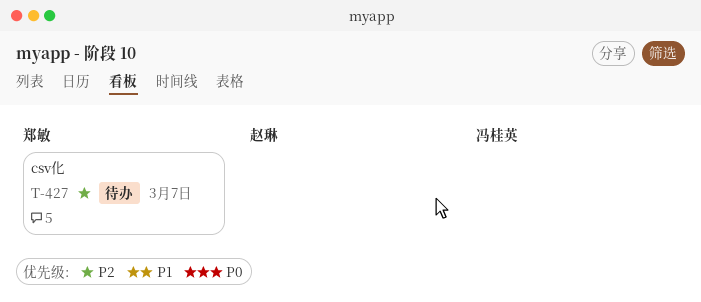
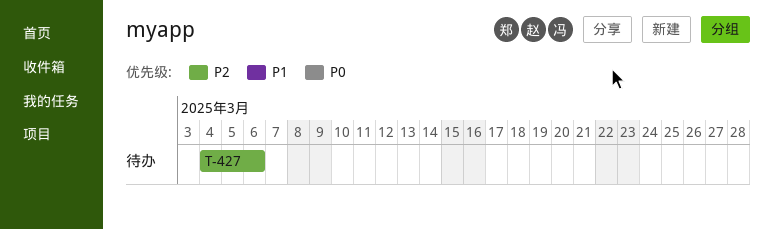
T-427, due: Mar 7 -> Mar 6

